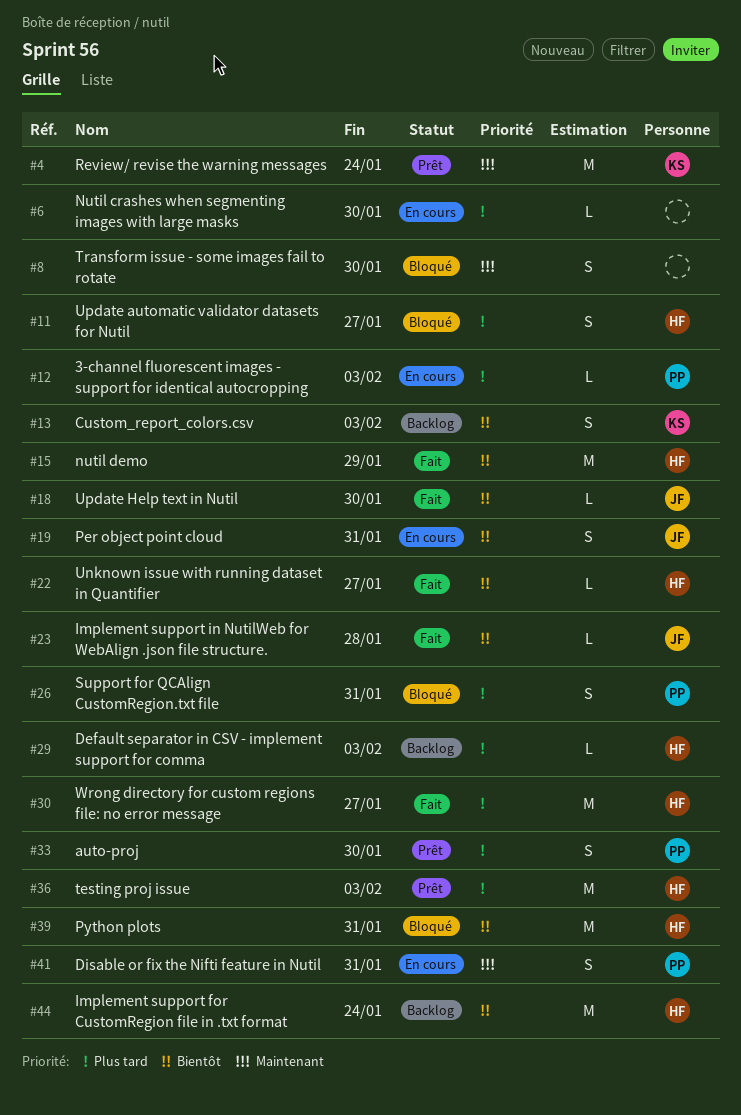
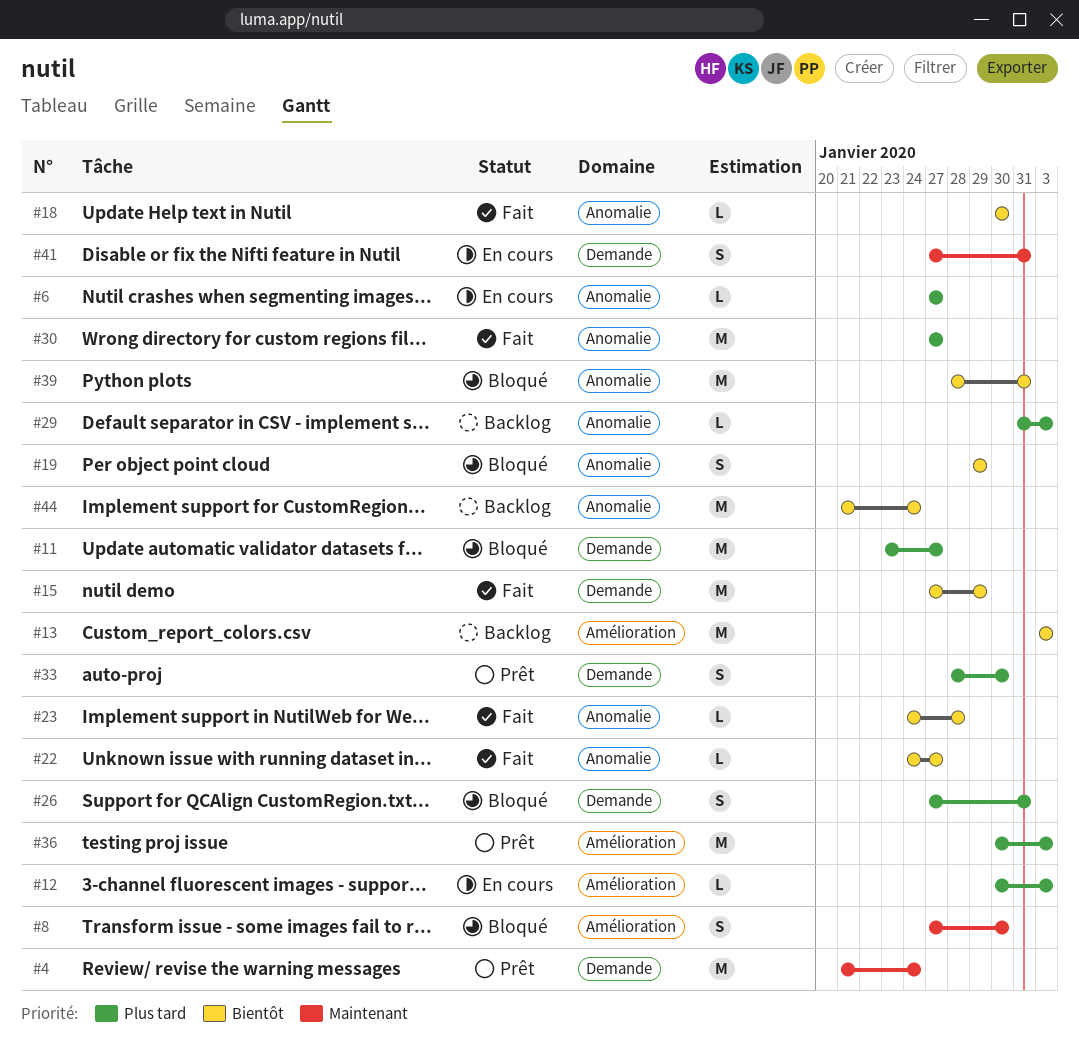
#6, due: Jan 30 -> Jan 27
#11, estimate: S -> M
#13, estimate: S -> M
#19, status: En cours -> Bloqué
#19, due: Jan 31 -> Jan 29

